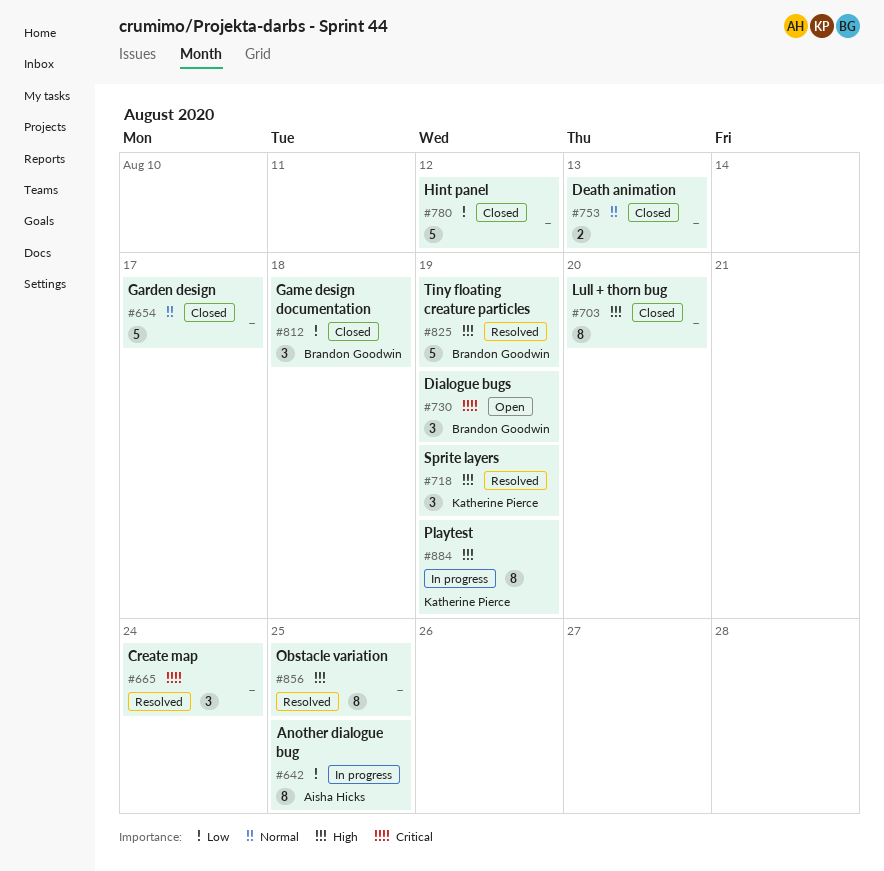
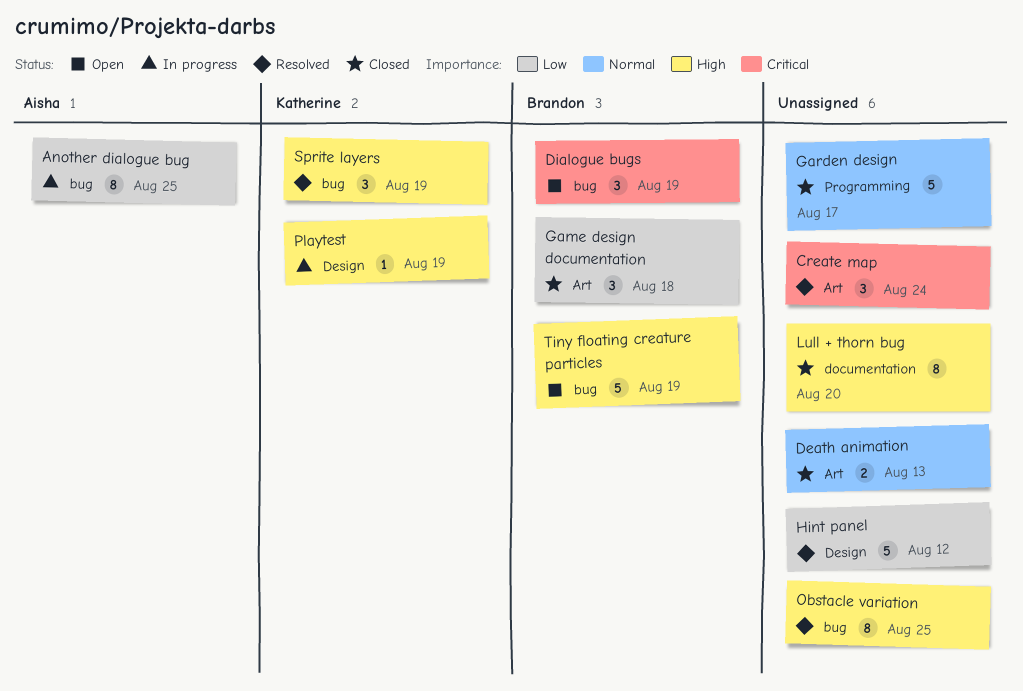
Hint panel, status: Closed -> Resolved
Playtest, estimate: 8 -> 1
Tiny floating creature particles, status: Resolved -> Open

